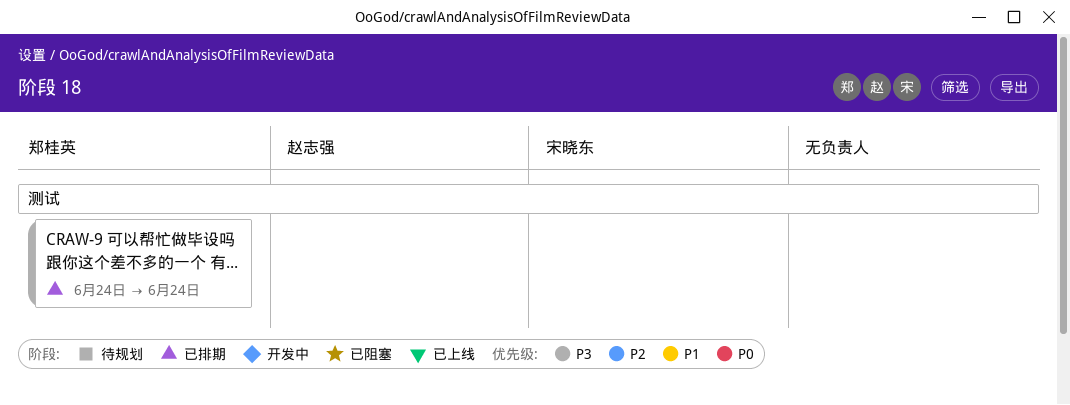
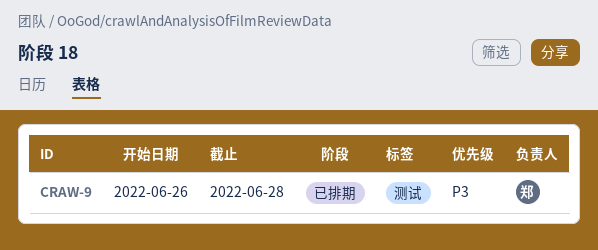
CRAW-9, start: Jun 24 -> Jun 26
CRAW-9, due: Jun 24 -> Jun 28

